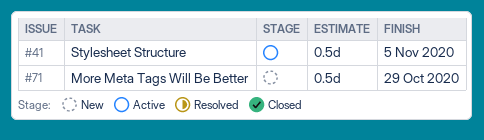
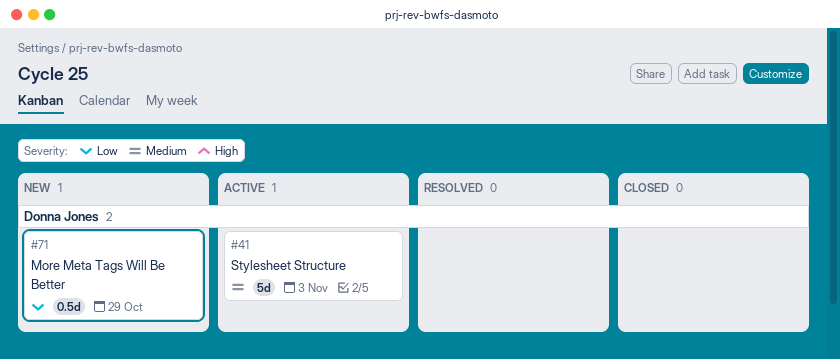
#41, estimate: 0.5d -> 5d
#41, due: Nov 5 -> Nov 3

